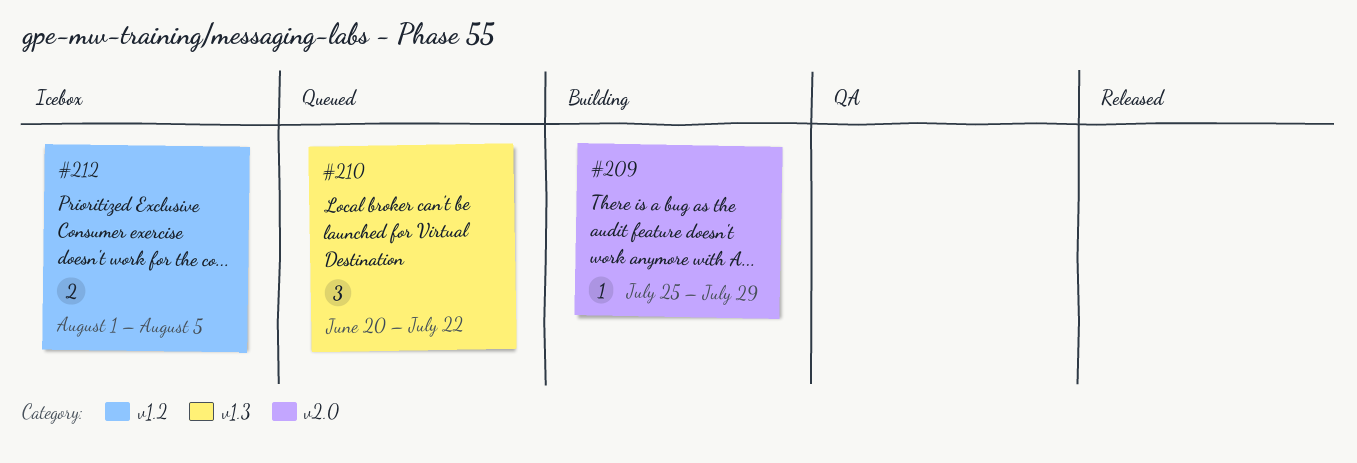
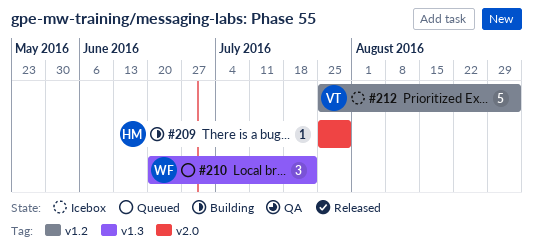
#212, estimate: 2 -> 5
#212, start: Aug 1 -> Jul 25
#212, due: Aug 5 -> Sep 2

